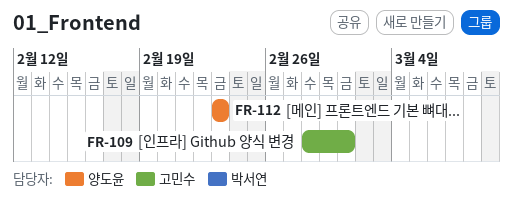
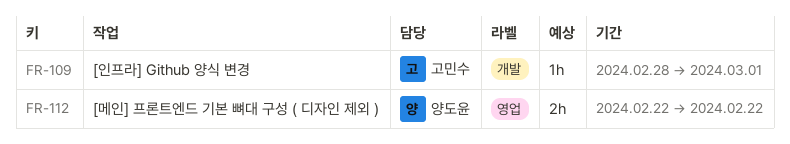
FR-112, start: Feb 23 -> Feb 22
FR-112, due: Feb 23 -> Feb 22

